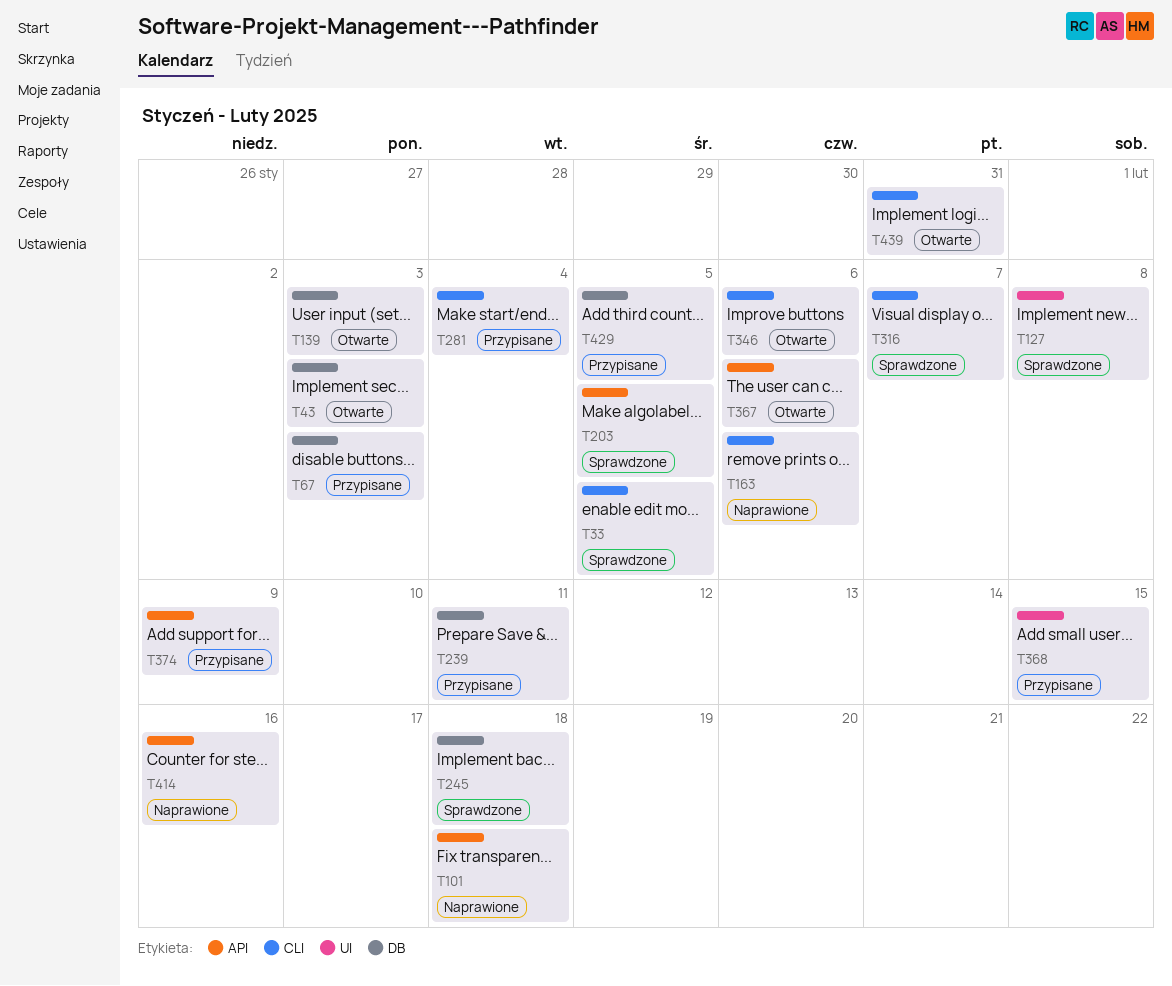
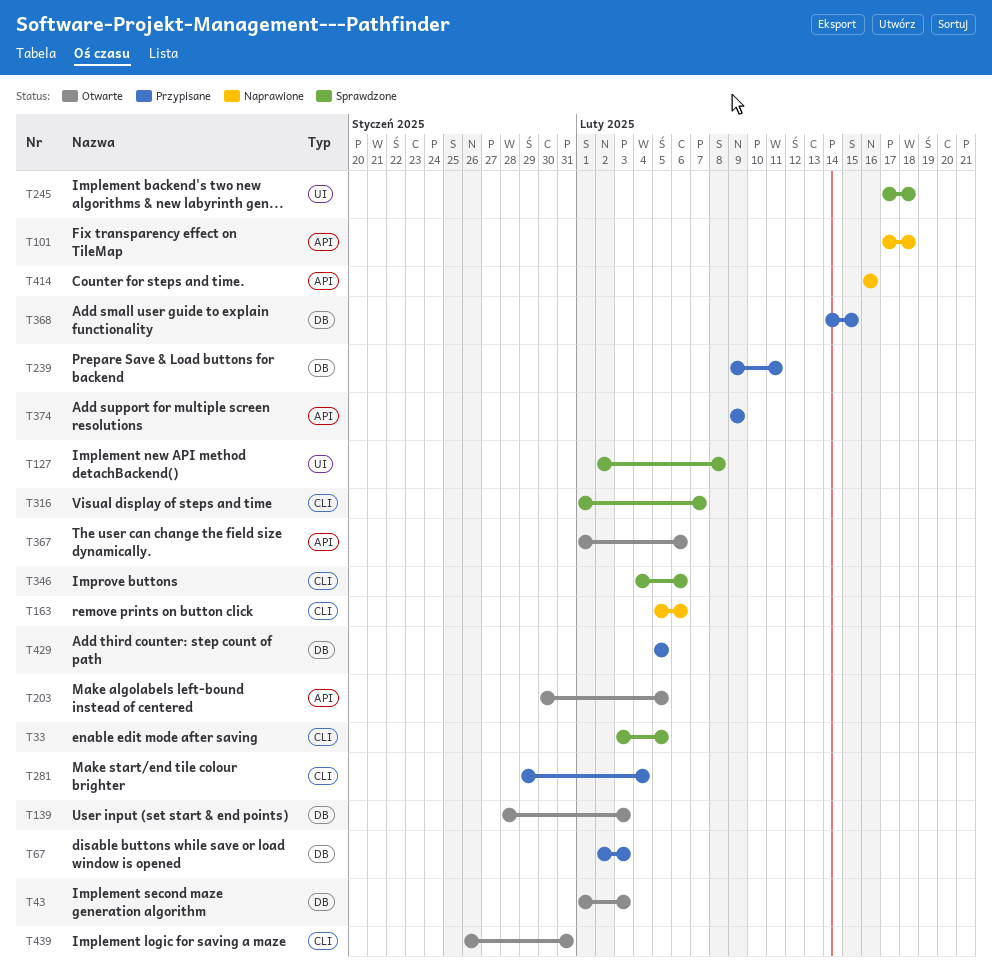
T203, status: Sprawdzone -> Otwarte
T245, label: DB -> UI
T346, status: Otwarte -> Sprawdzone
T368, label: UI -> DB

